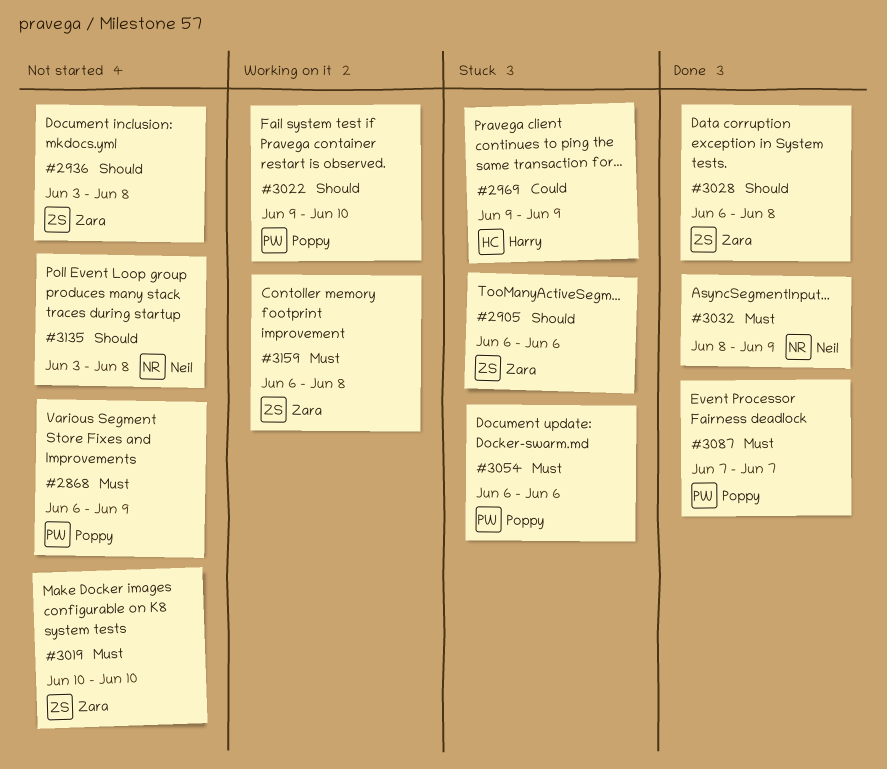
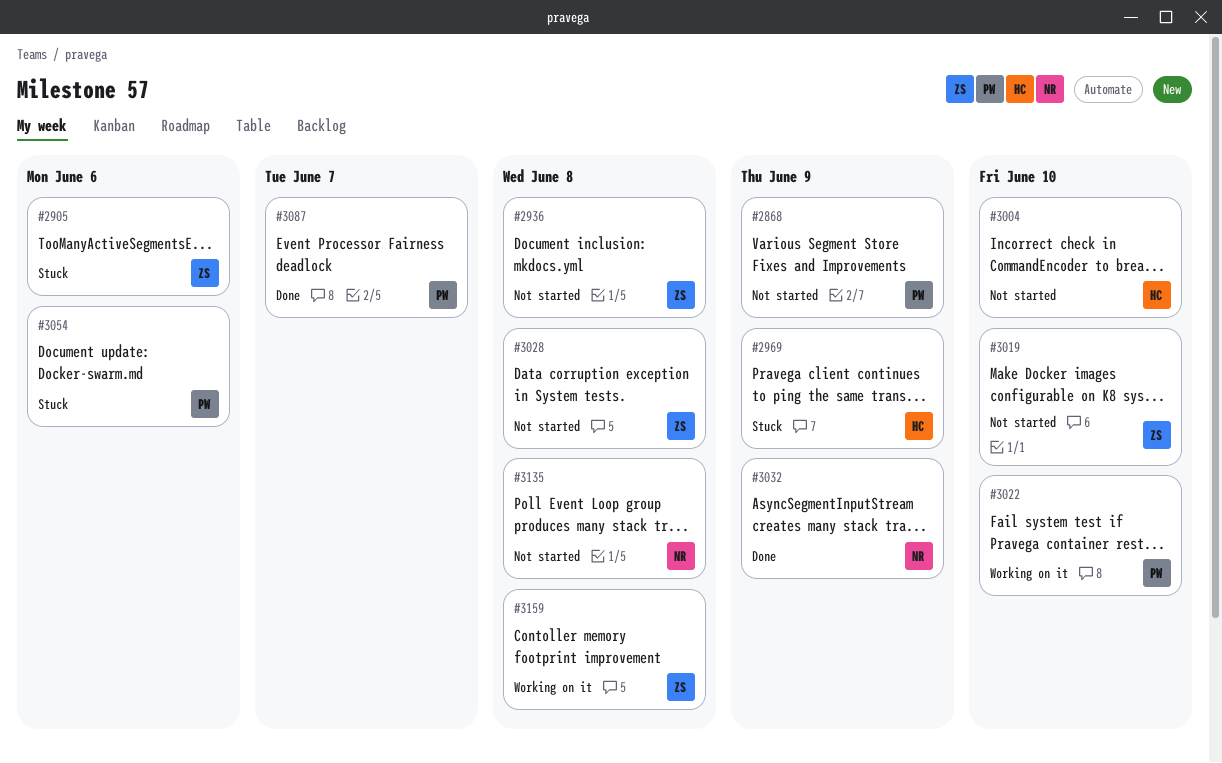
#3004: none -> present
#3028, status: Done -> Not started

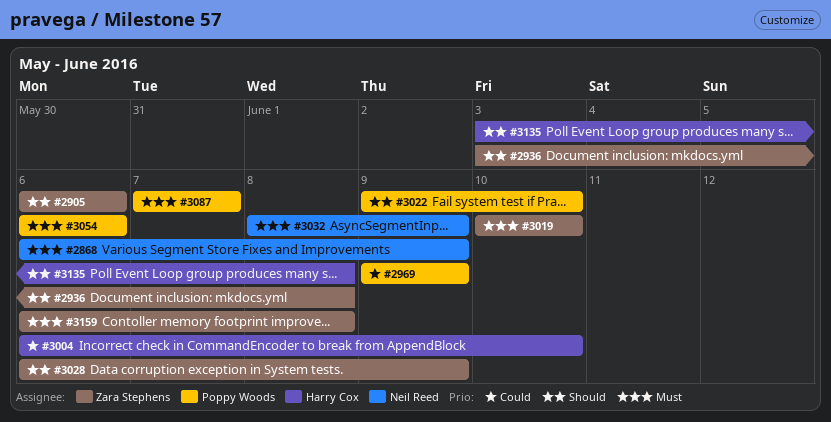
#2868, owner: Poppy Woods -> Neil Reed
#2969, owner: Harry Cox -> Poppy Woods
#3028, due: Jun 8 -> Jun 9
#3135, owner: Neil Reed -> Harry Cox

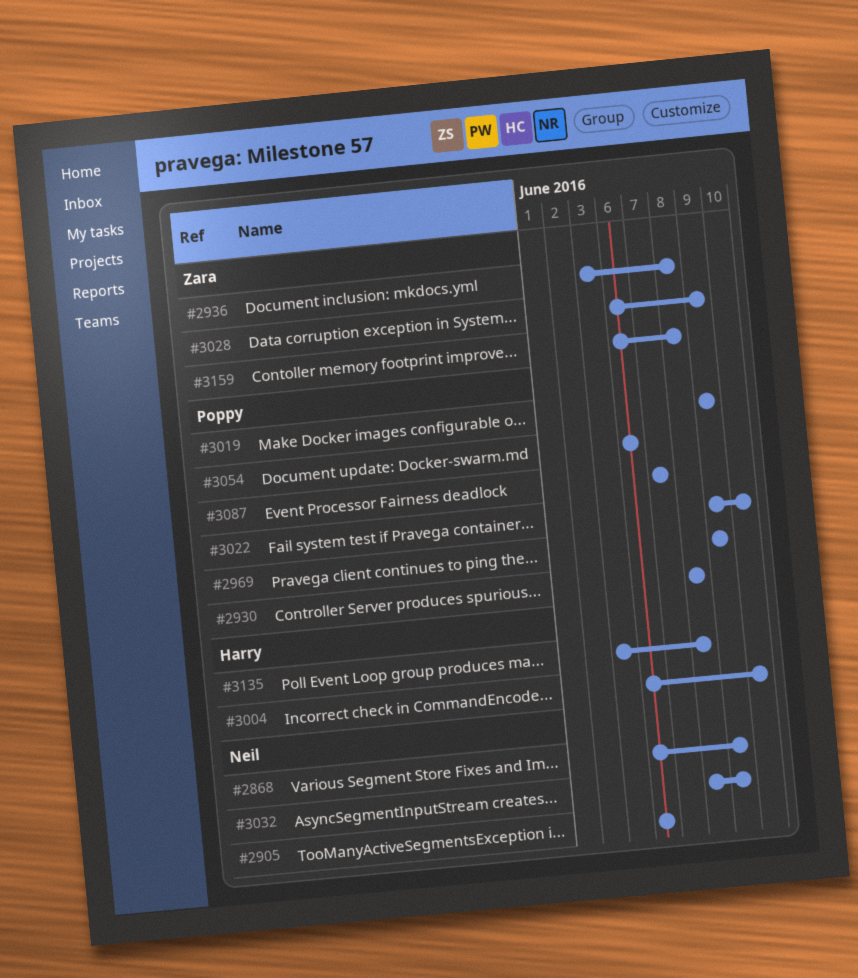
#2905, owner: Zara Stephens -> Neil Reed
#2930: none -> present
#3019, owner: Zara Stephens -> Poppy Woods
#3019, start: Jun 10 -> Jun 9
#3019, due: Jun 10 -> Jun 9

